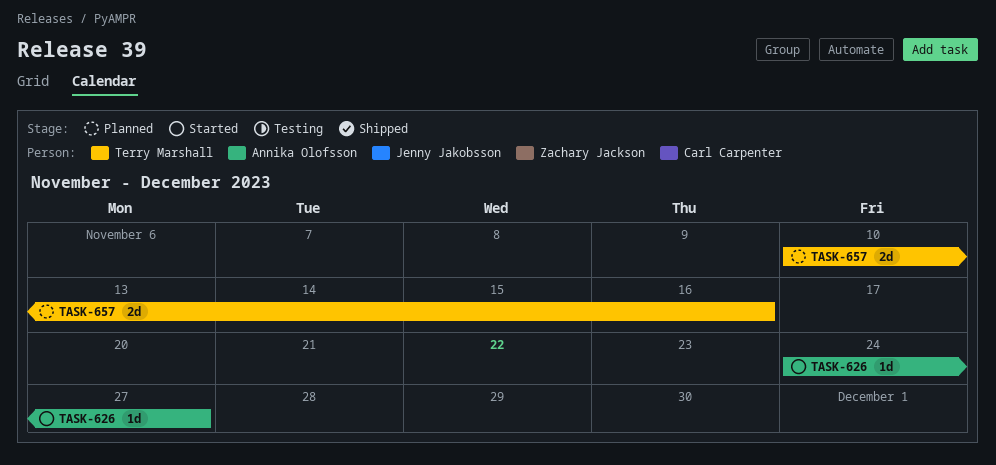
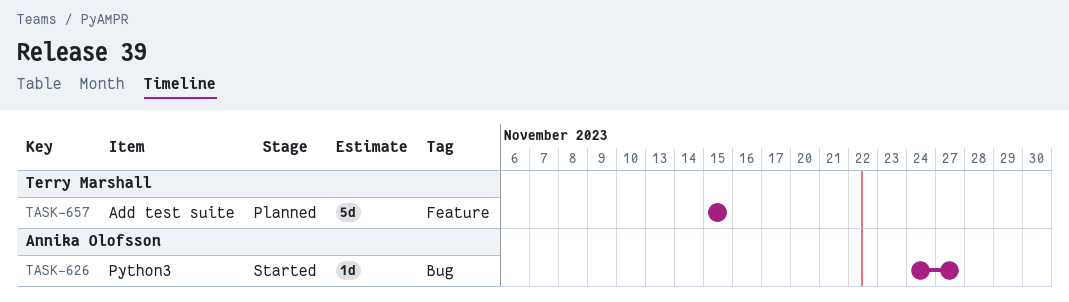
TASK-657, estimate: 2d -> 5d
TASK-657, start: Nov 10 -> Nov 15
TASK-657, due: Nov 16 -> Nov 15

